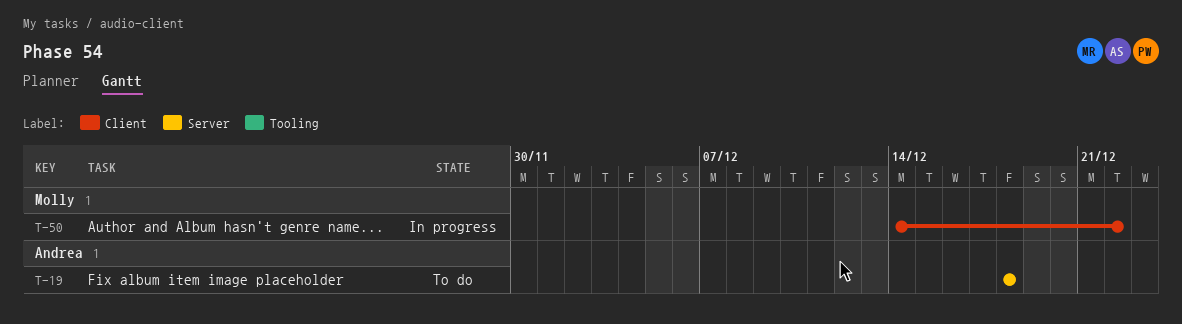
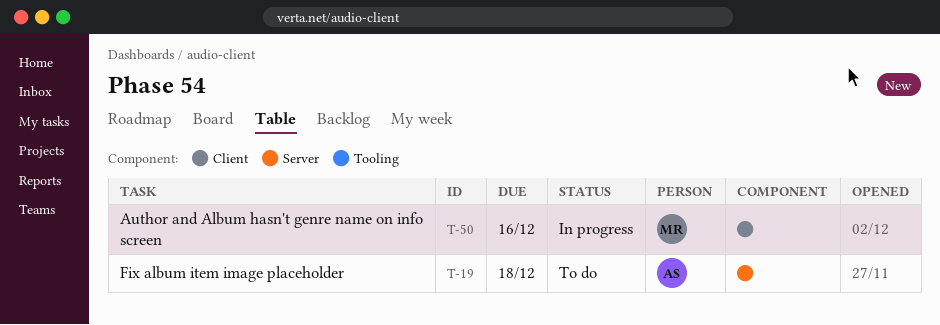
T-50, due: Dec 22 -> Dec 16

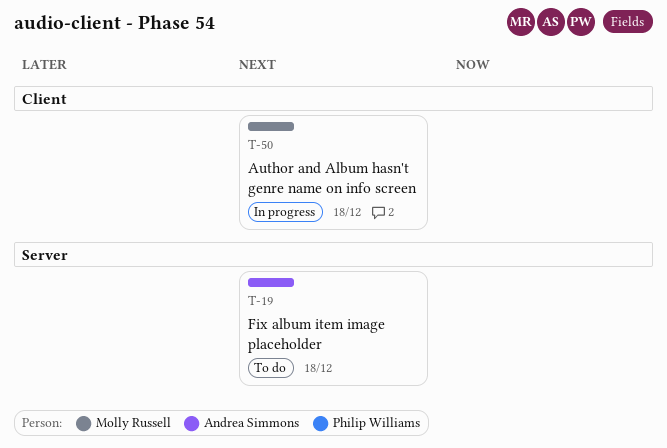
T-50, due: Dec 16 -> Dec 18

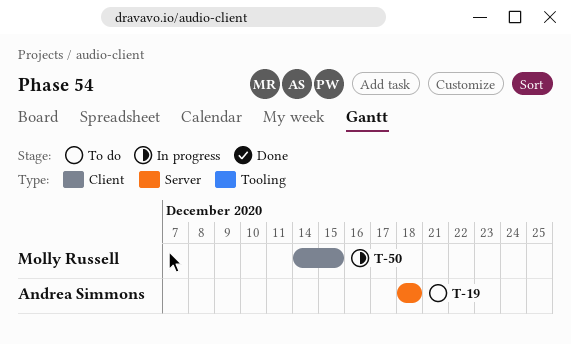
T-50, due: Dec 18 -> Dec 15

